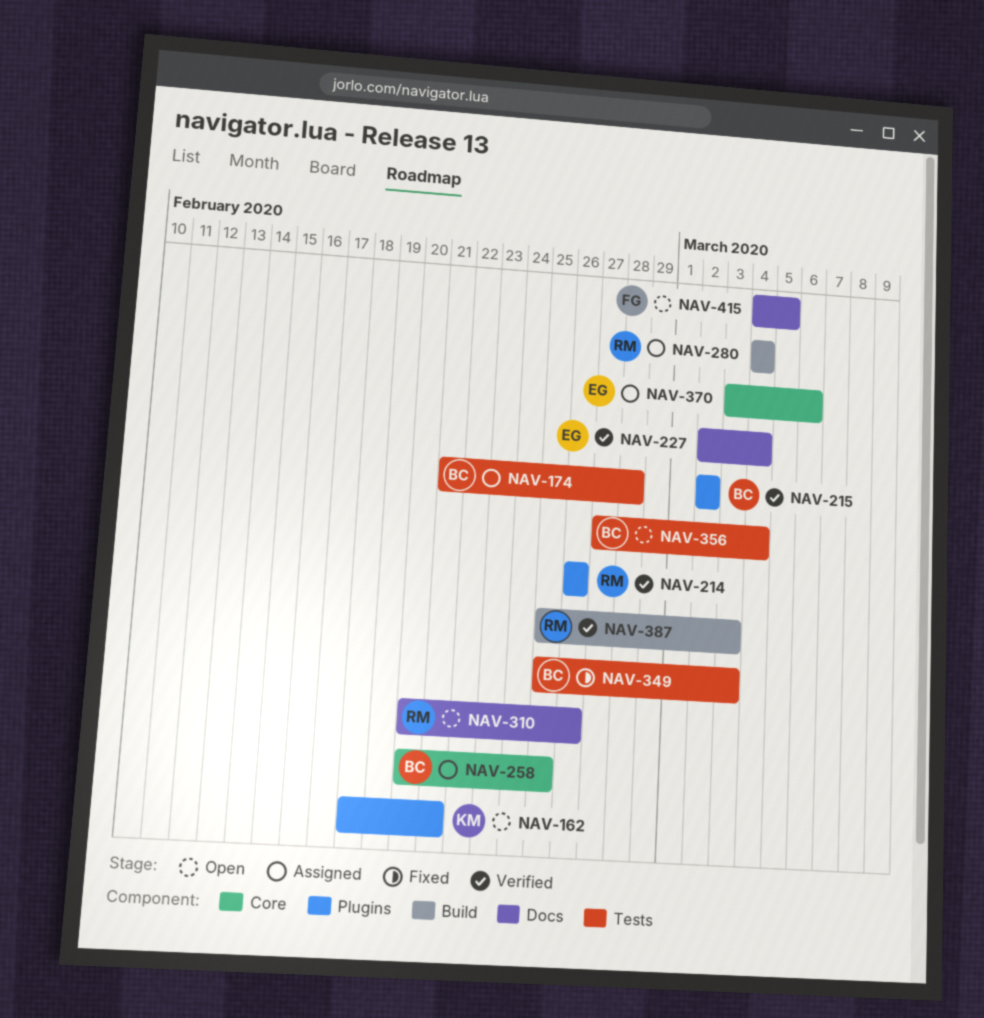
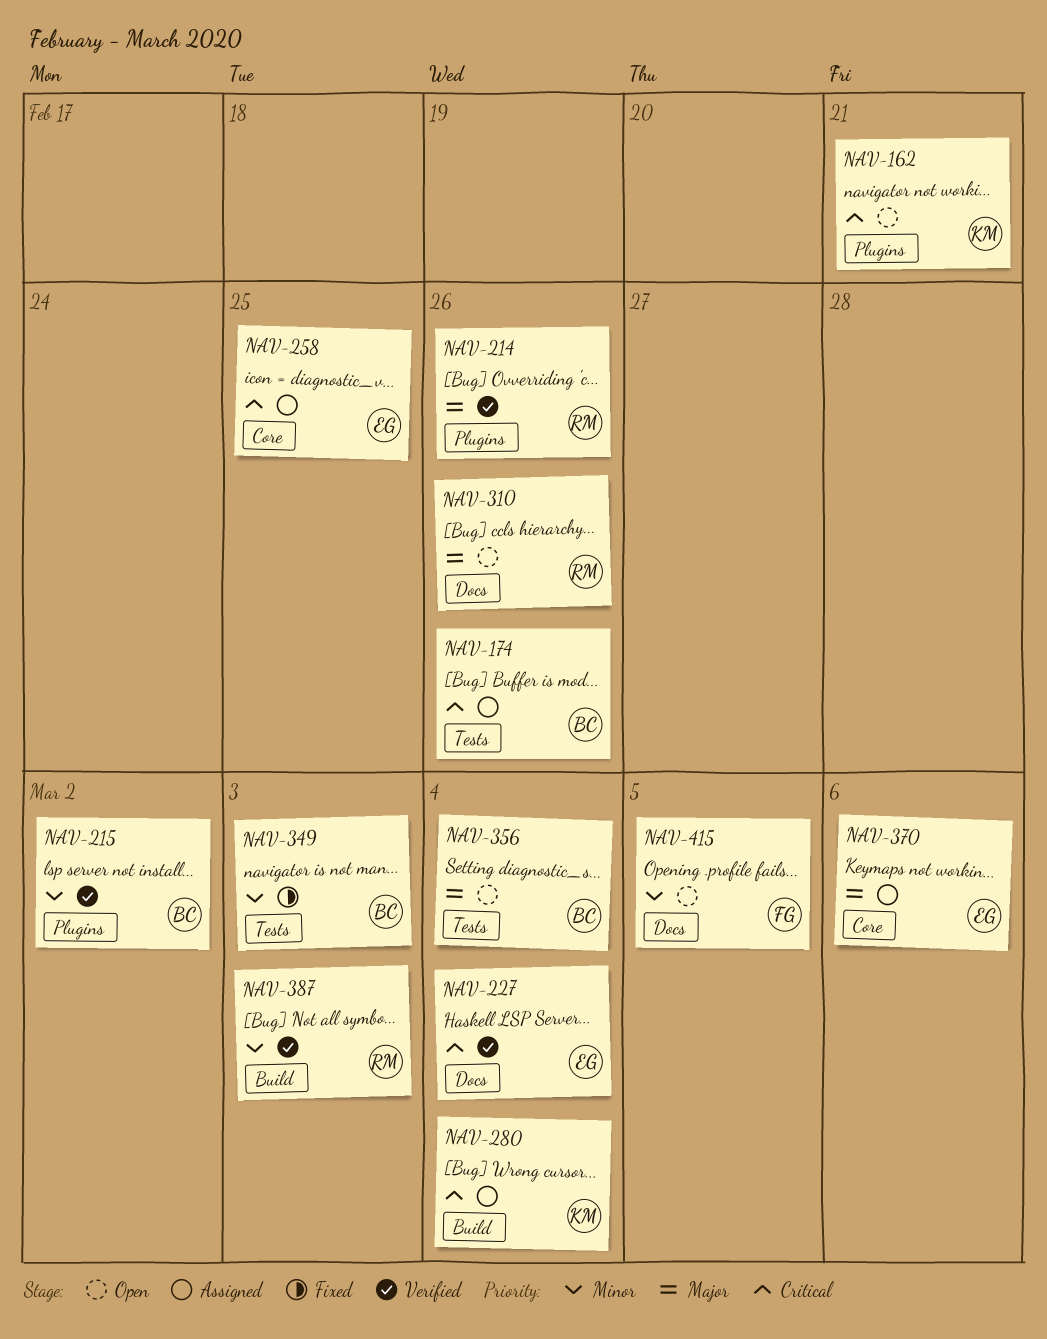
NAV-174, due: Feb 28 -> Feb 26
NAV-258, owner: BC -> EG
NAV-280, owner: RM -> KM

